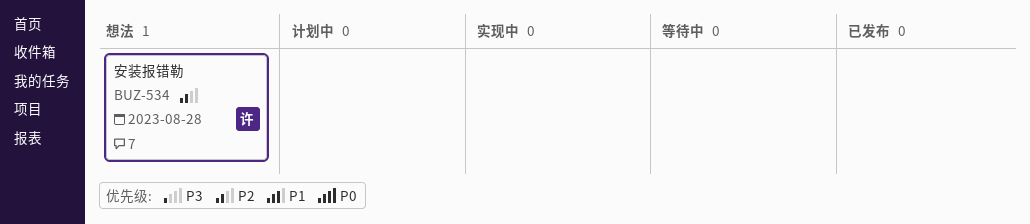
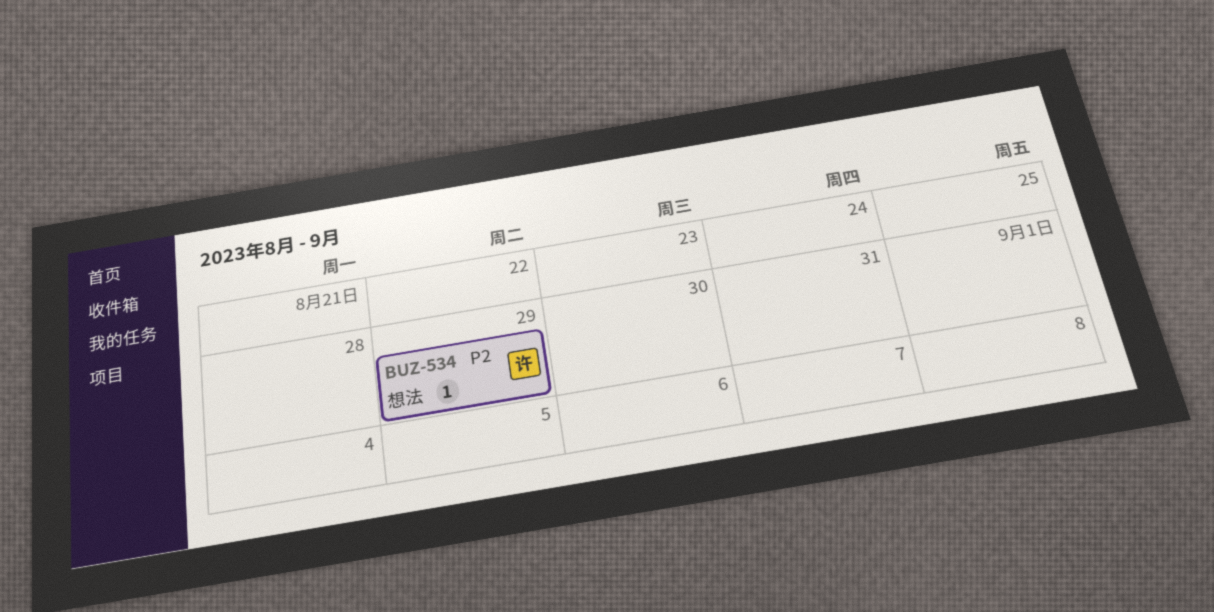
BUZ-534, due: Aug 28 -> Aug 29

